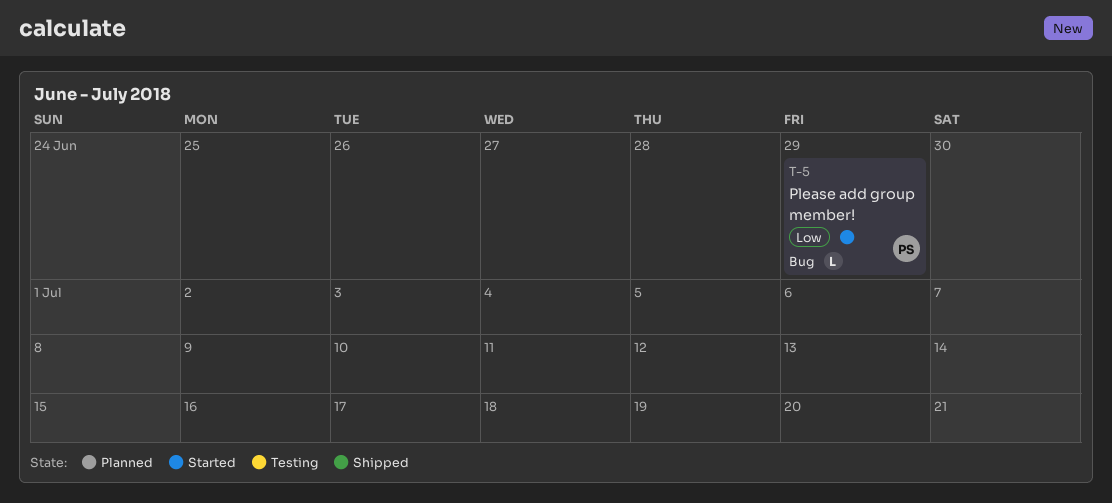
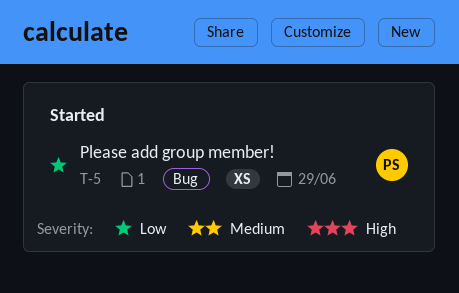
T-5, estimate: L -> XS

